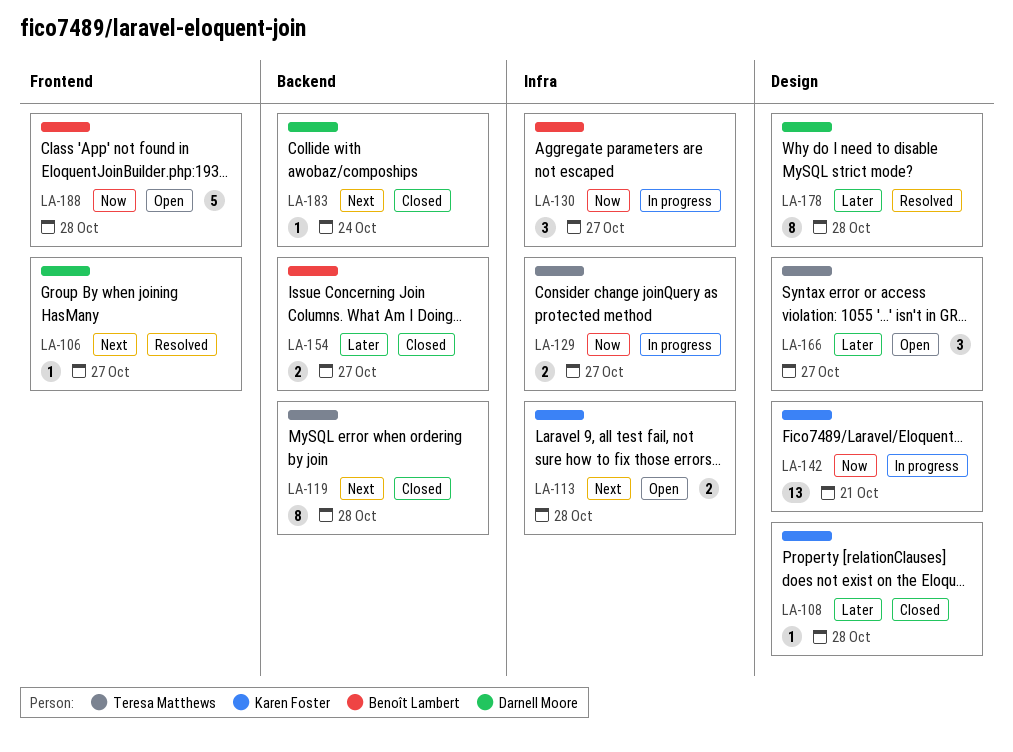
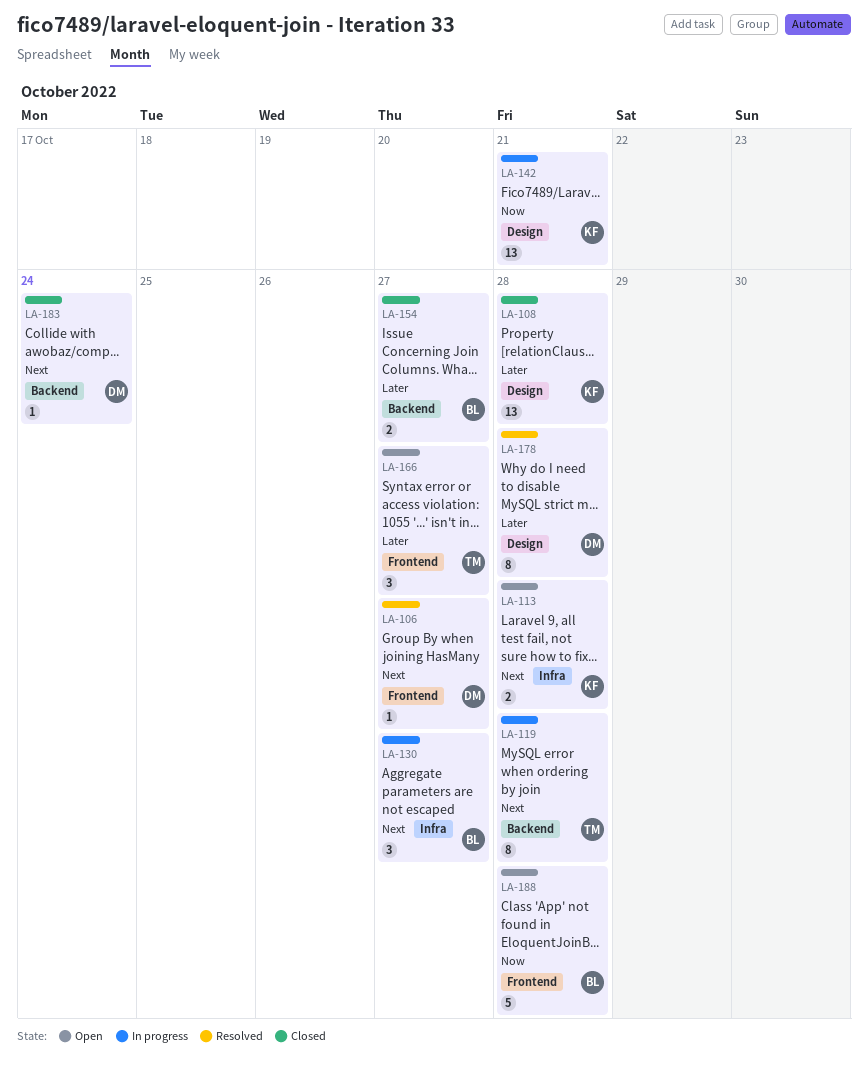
LA-108, estimate: 1 -> 13
LA-119, status: Closed -> In progress
LA-129: present -> none
LA-130, priority: Now -> Next
LA-166, label: Design -> Frontend

